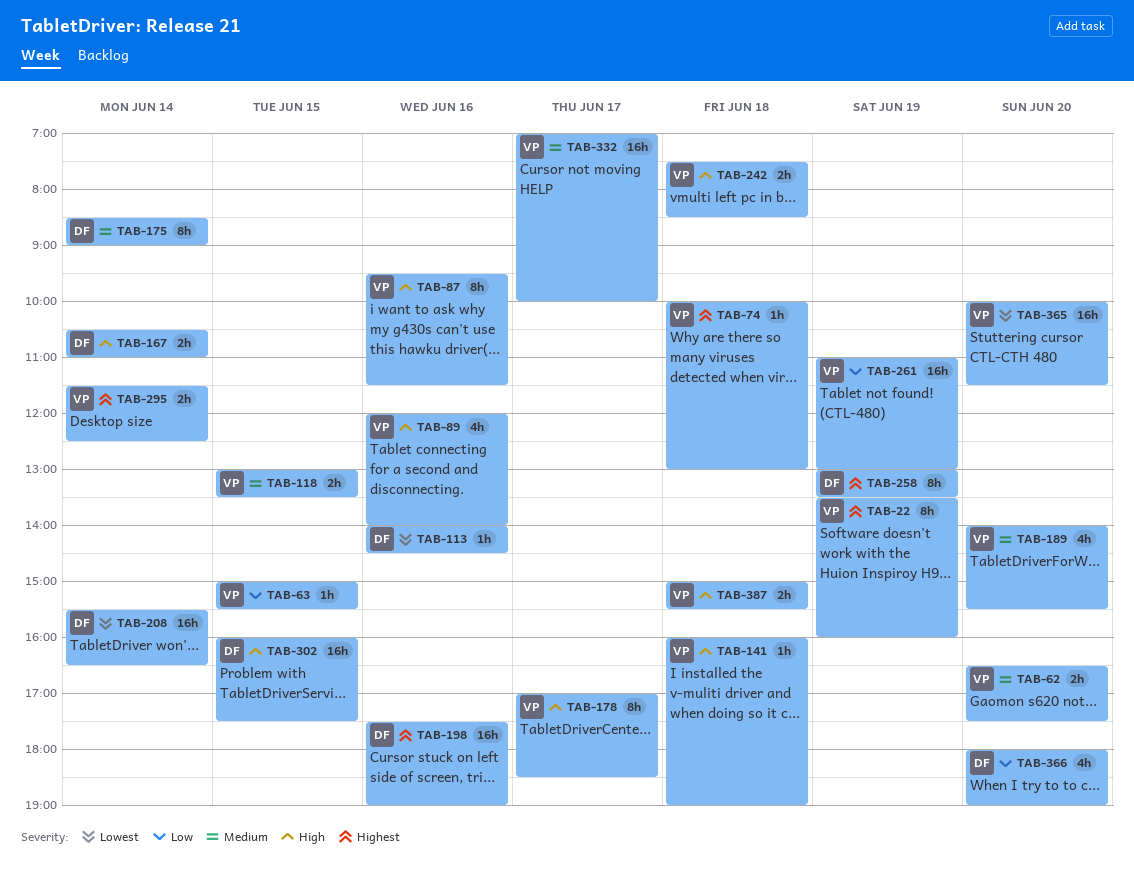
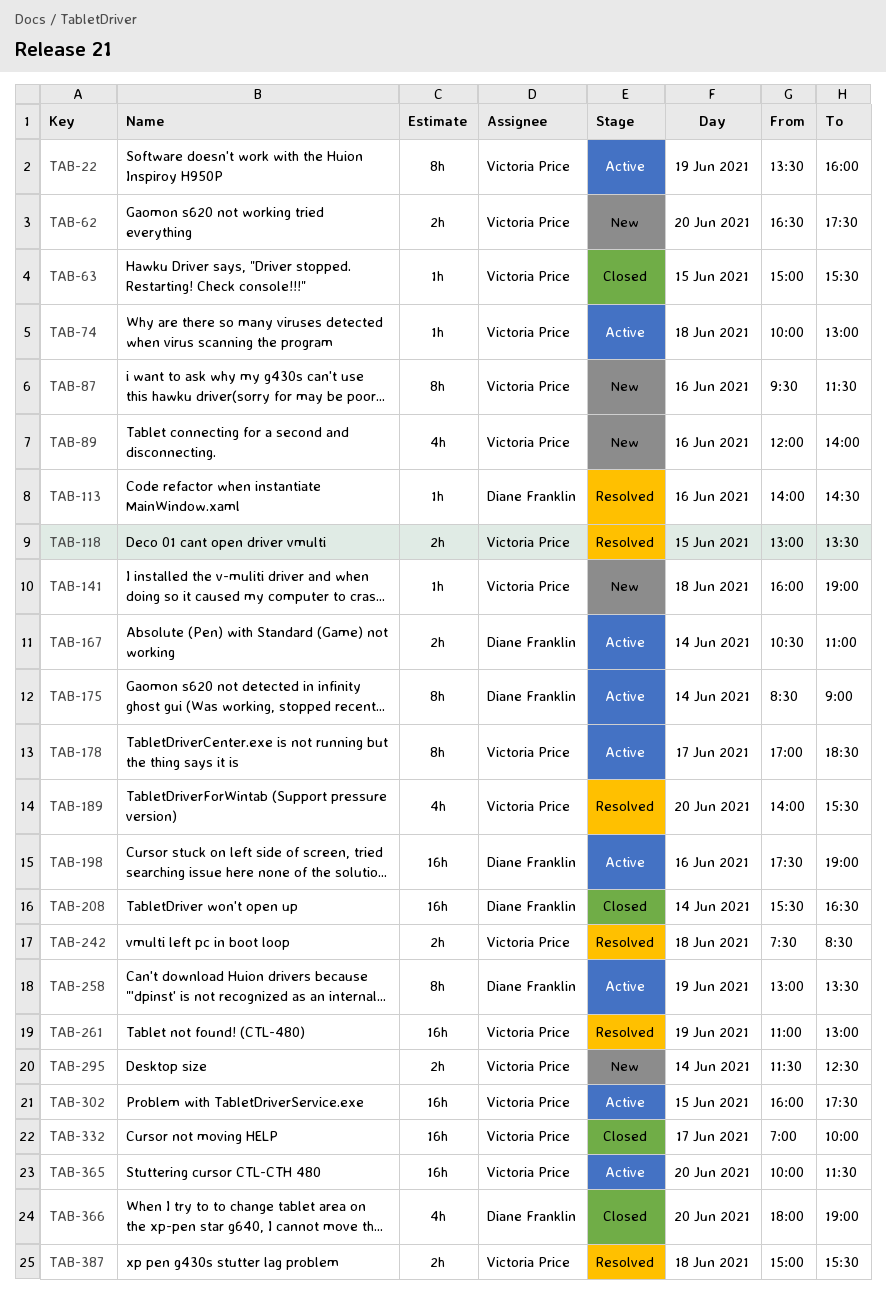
TAB-302, owner: Diane Franklin -> Victoria Price

